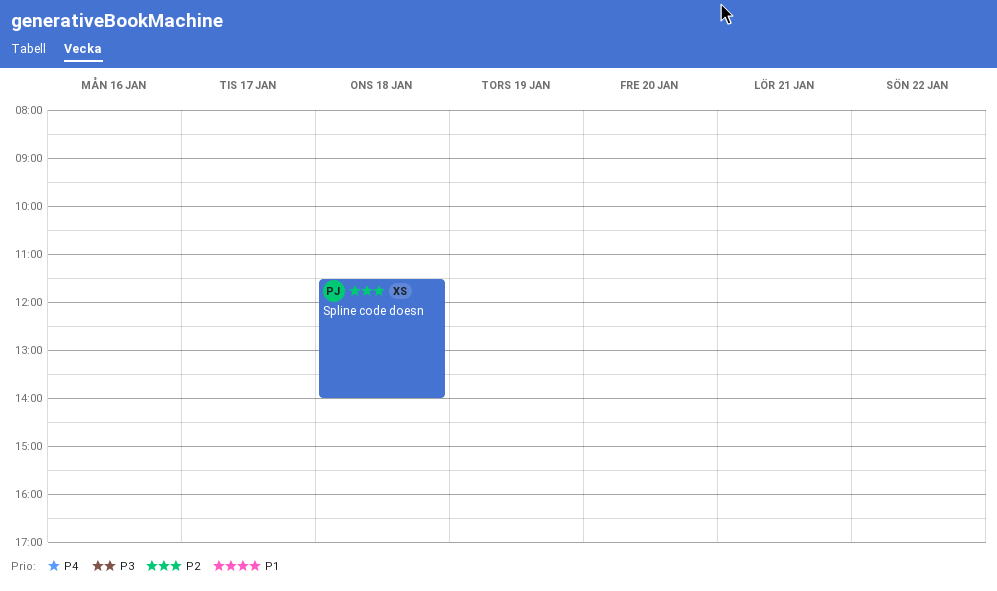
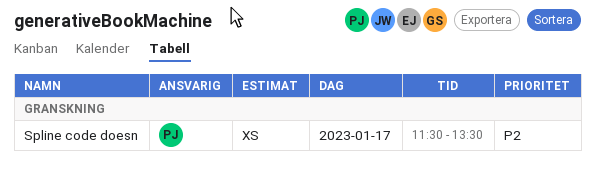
Spline code doesn, day: Jan 18 -> Jan 17
Spline code doesn, ends: 14:00 -> 13:30

